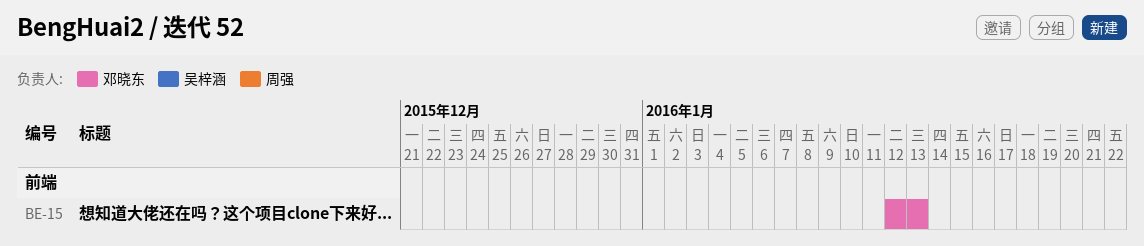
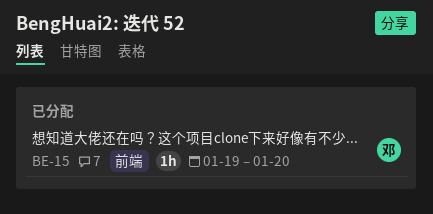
BE-15, start: Jan 12 -> Jan 19
BE-15, due: Jan 13 -> Jan 20

